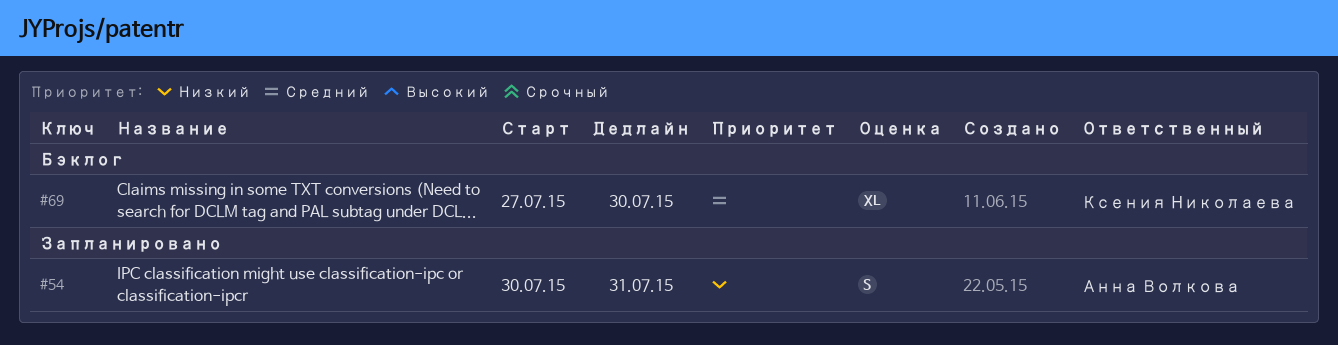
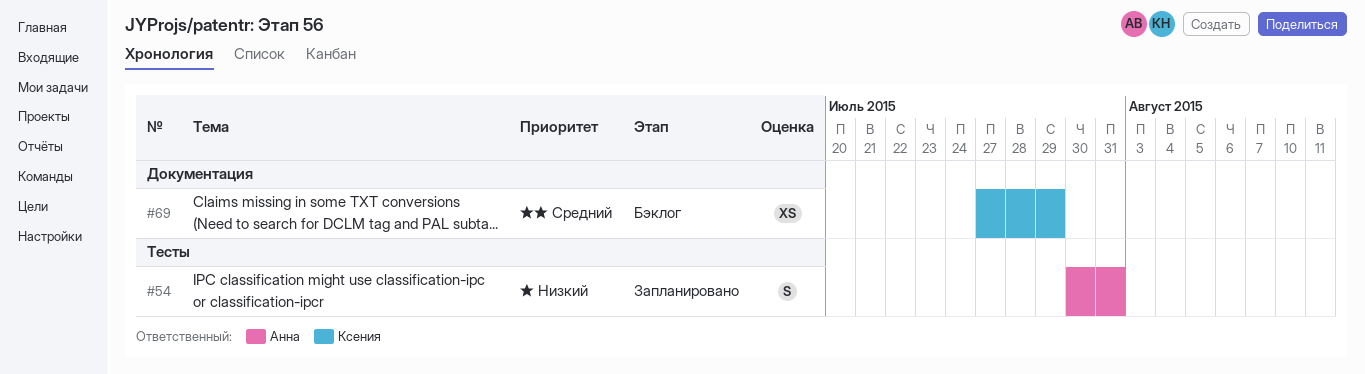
#69, estimate: XL -> XS
#69, due: Jul 30 -> Jul 29

